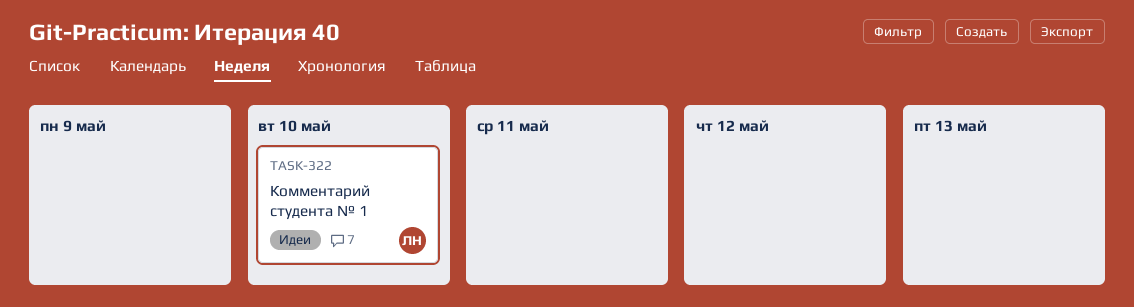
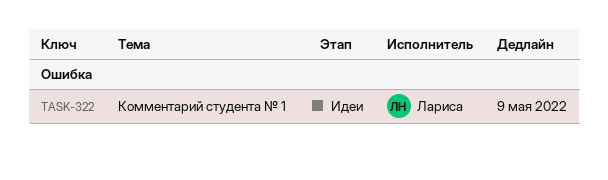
TASK-322, due: May 10 -> May 9

